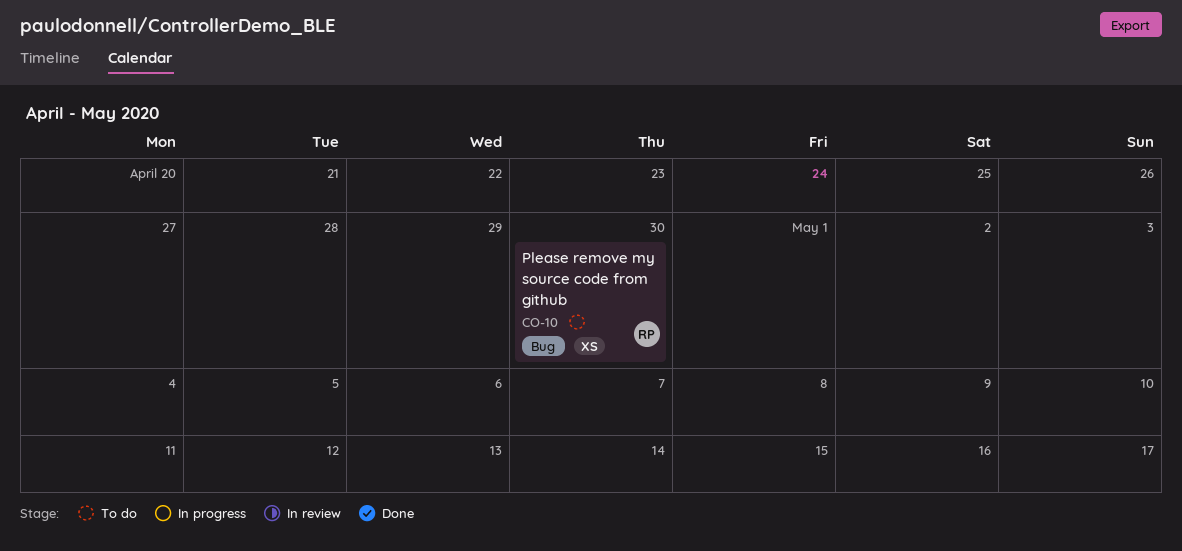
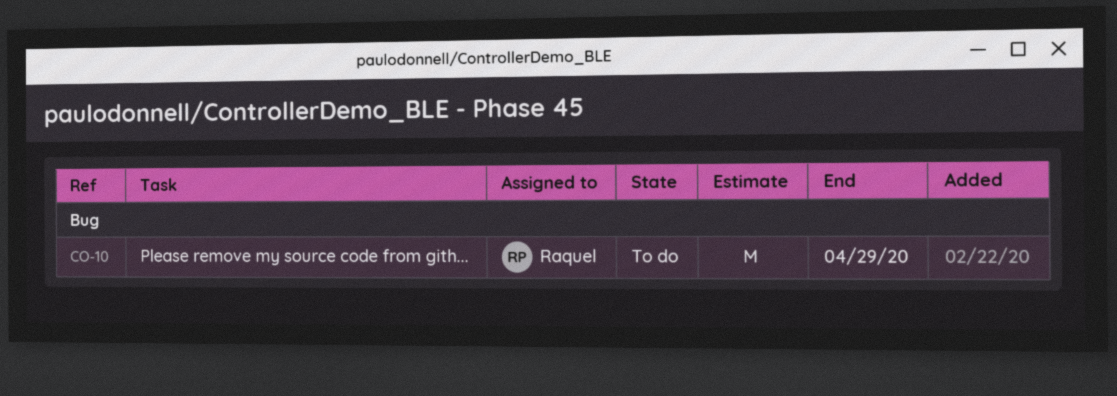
CO-10, estimate: XS -> M
CO-10, due: Apr 30 -> Apr 29

